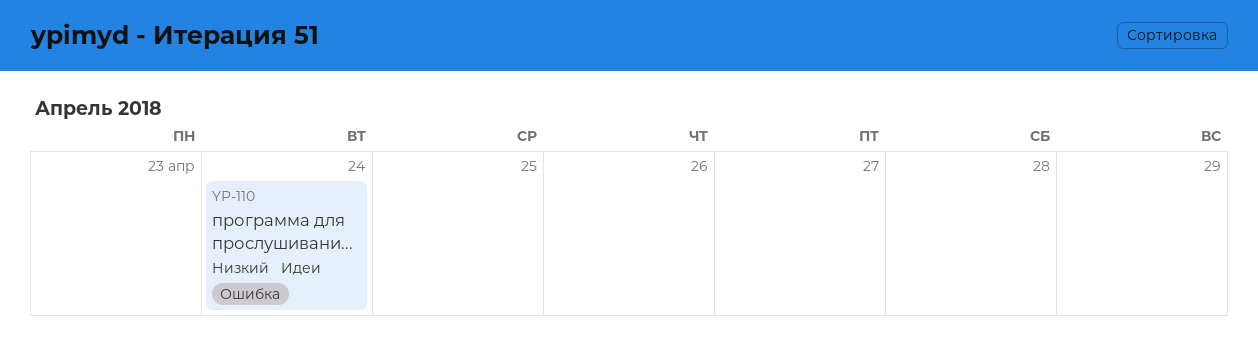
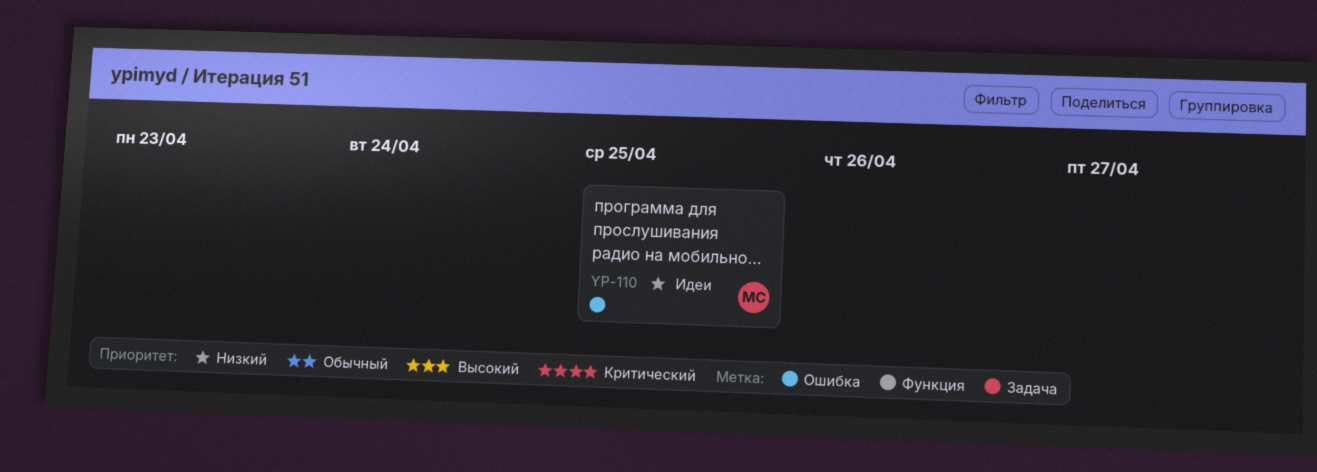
YP-110, due: Apr 24 -> Apr 25

